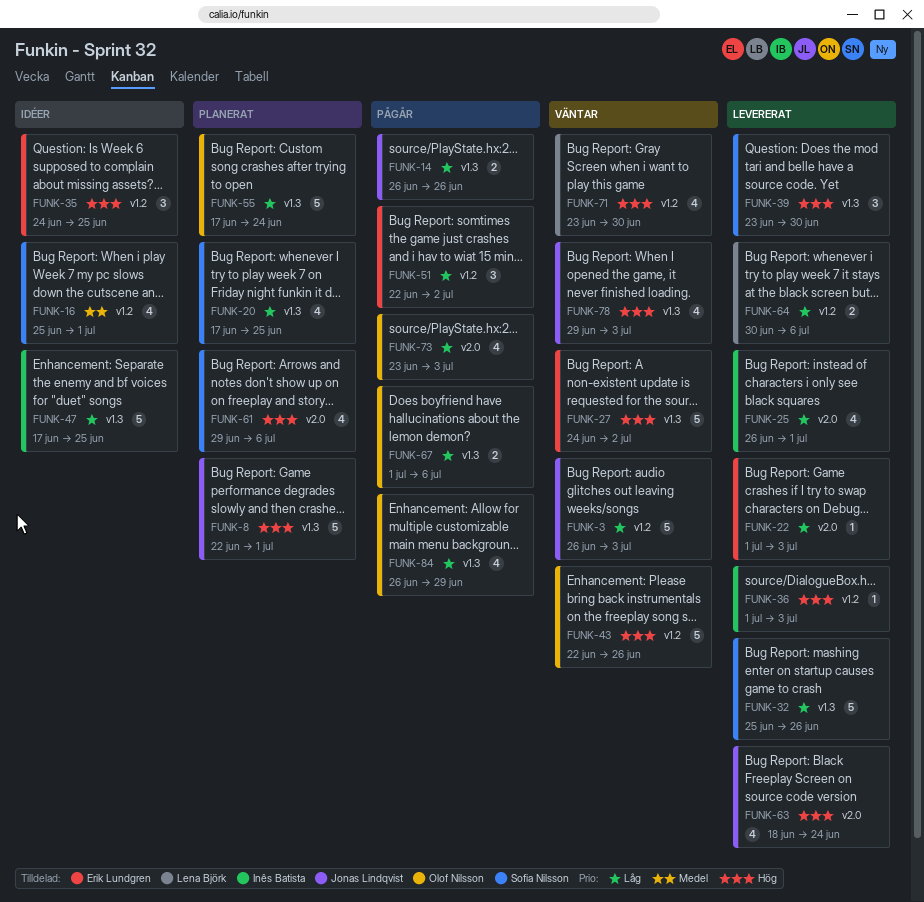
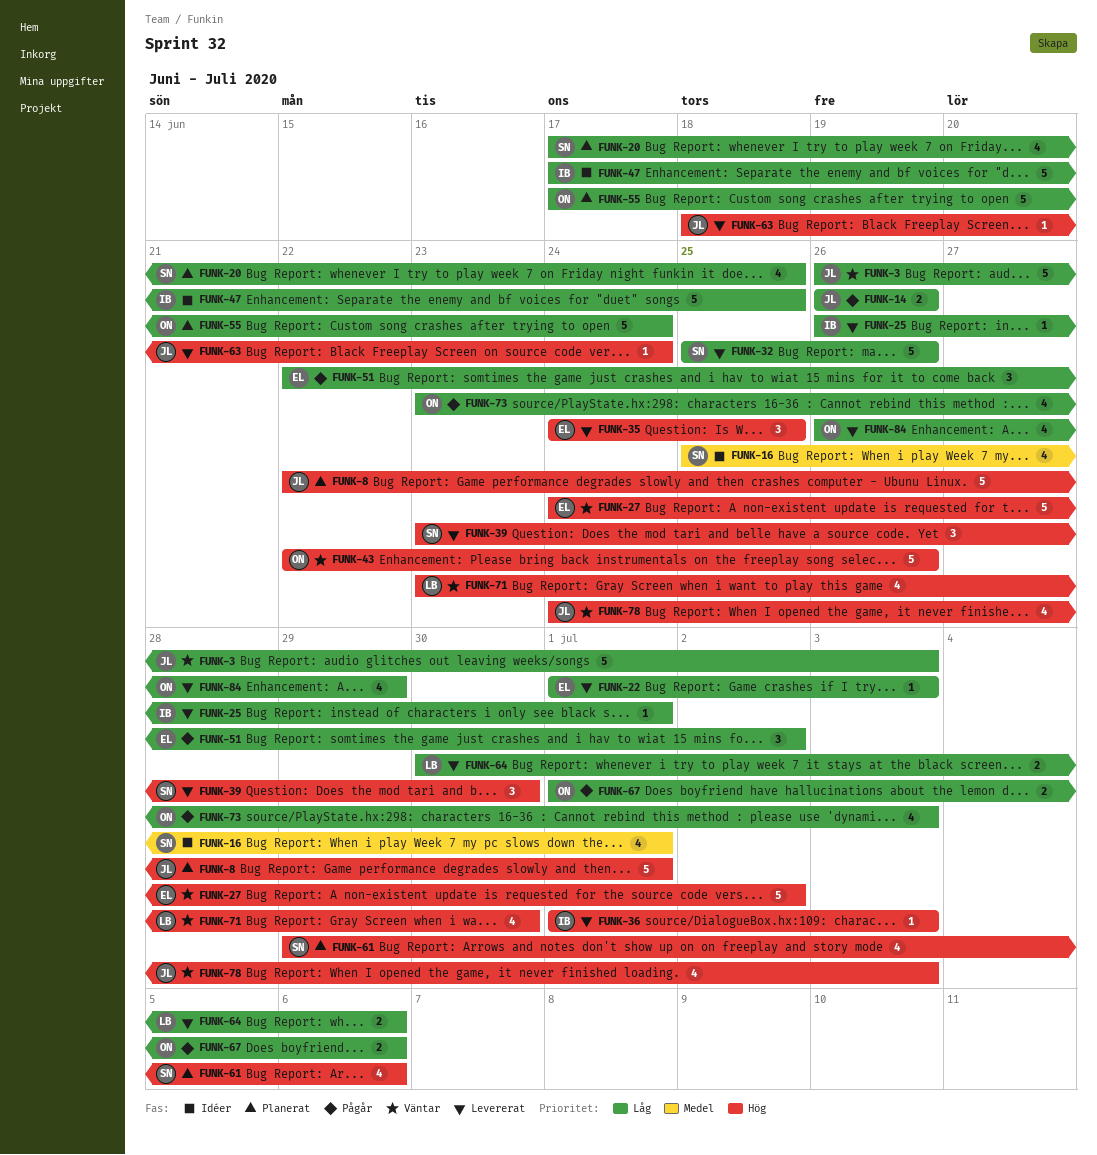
FUNK-25, estimate: 4 -> 1
FUNK-35, status: Idéer -> Levererat
FUNK-63, estimate: 4 -> 1
FUNK-78, start: Jun 29 -> Jun 24
FUNK-84, status: Pågår -> Levererat

